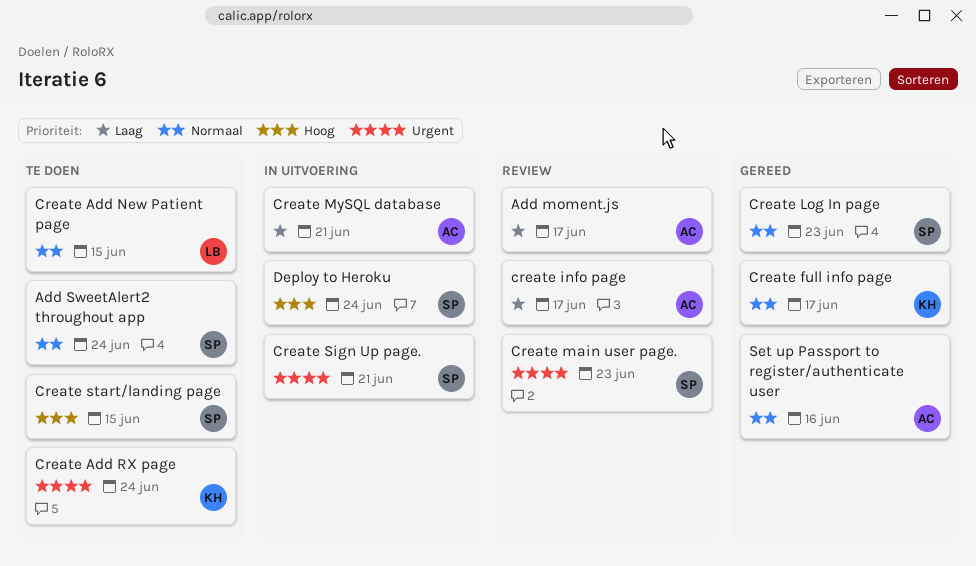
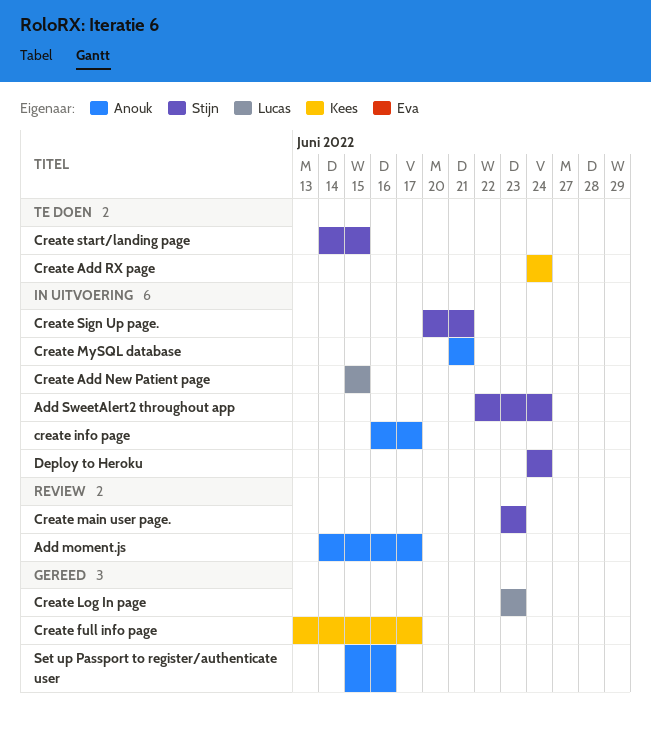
Add SweetAlert2 throughout app, status: Te doen -> In uitvoering
Create Add New Patient page, status: Te doen -> In uitvoering
create info page, status: Review -> In uitvoering
Create Log In page, owner: Stijn -> Lucas

